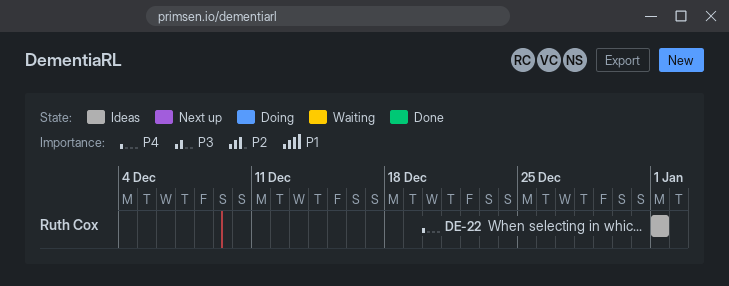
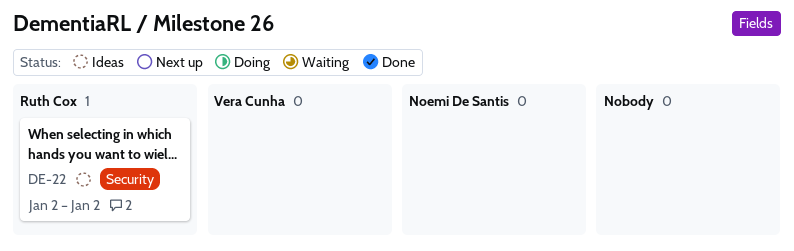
DE-22, start: Jan 1 -> Jan 2
DE-22, due: Jan 1 -> Jan 2

